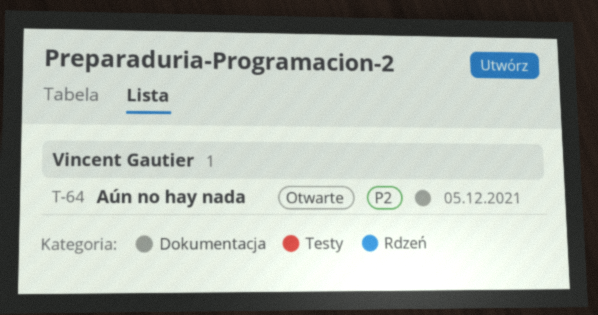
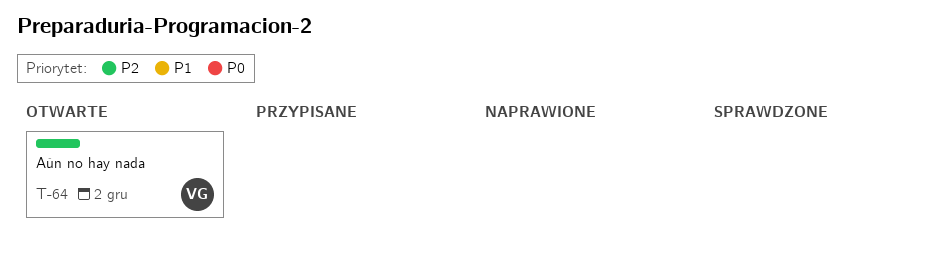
T-64, due: Dec 5 -> Dec 2

